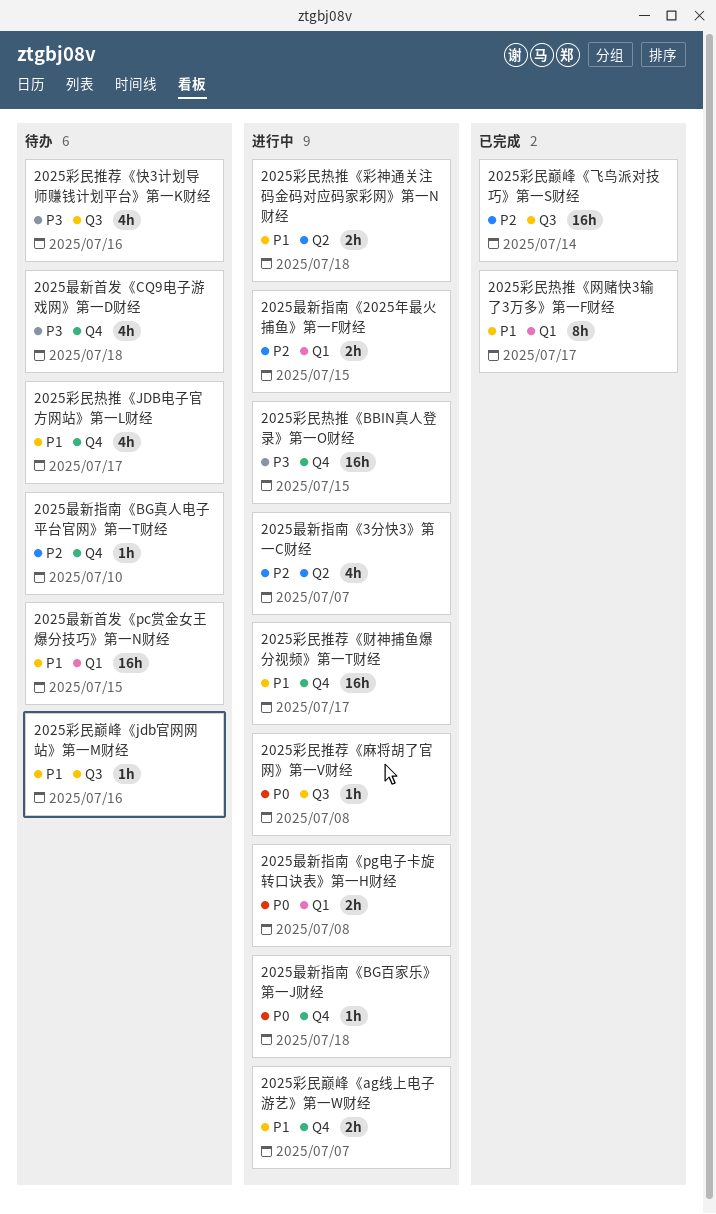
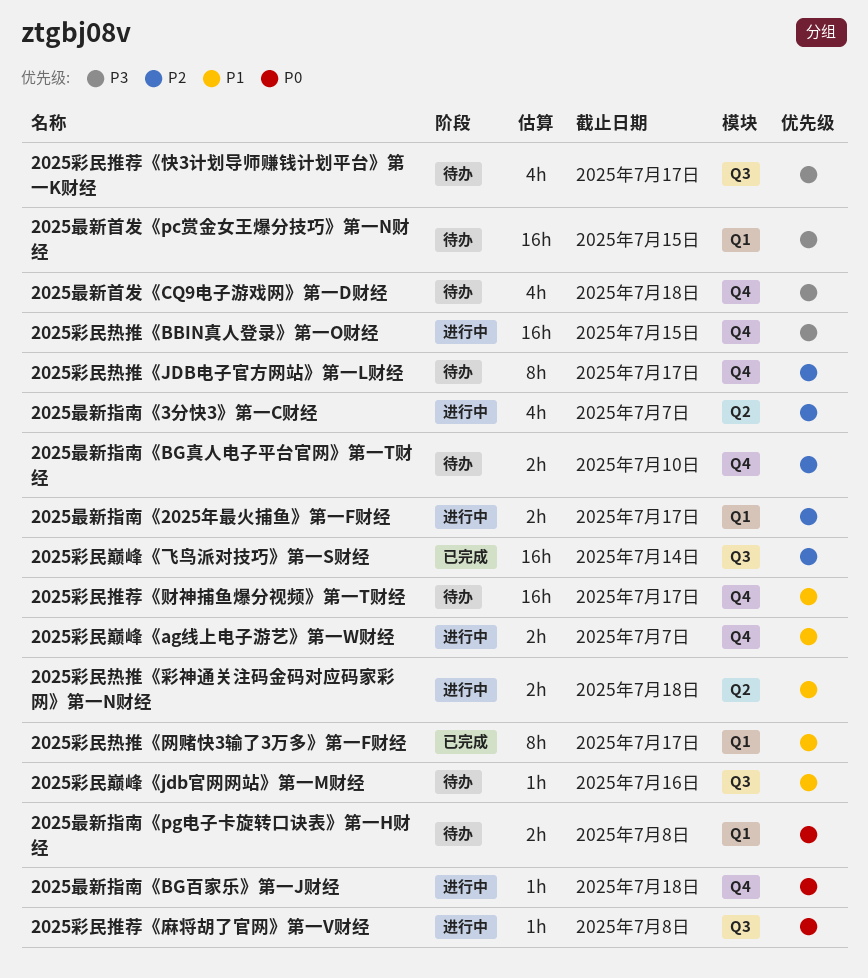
2025彩民推荐《快3计划导师赚钱计划平台》第一K财经, due: Jul 16 -> Jul 17
2025彩民推荐《财神捕鱼爆分视频》第一T财经, status: 进行中 -> 待办
2025彩民热推《JDB电子官方网站》第一L财经, priority: P1 -> P2
2025彩民热推《JDB电子官方网站》第一L财经, estimate: 4h -> 8h
2025最新指南《2025年最火捕鱼》第一F财经, due: Jul 15 -> Jul 17
2025最新指南《BG真人电子平台官网》第一T财经, estimate: 1h -> 2h
2025最新指南《pg电子卡旋转口诀表》第一H财经, status: 进行中 -> 待办
2025最新首发《pc赏金女王爆分技巧》第一N财经, priority: P1 -> P3

